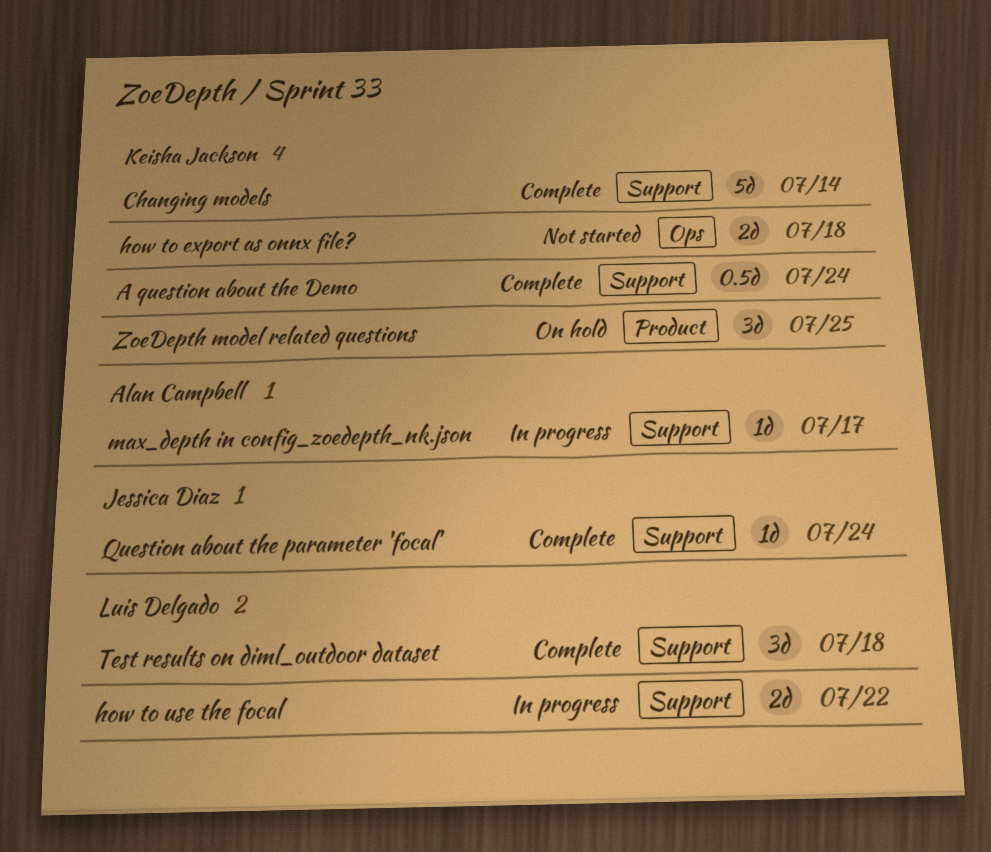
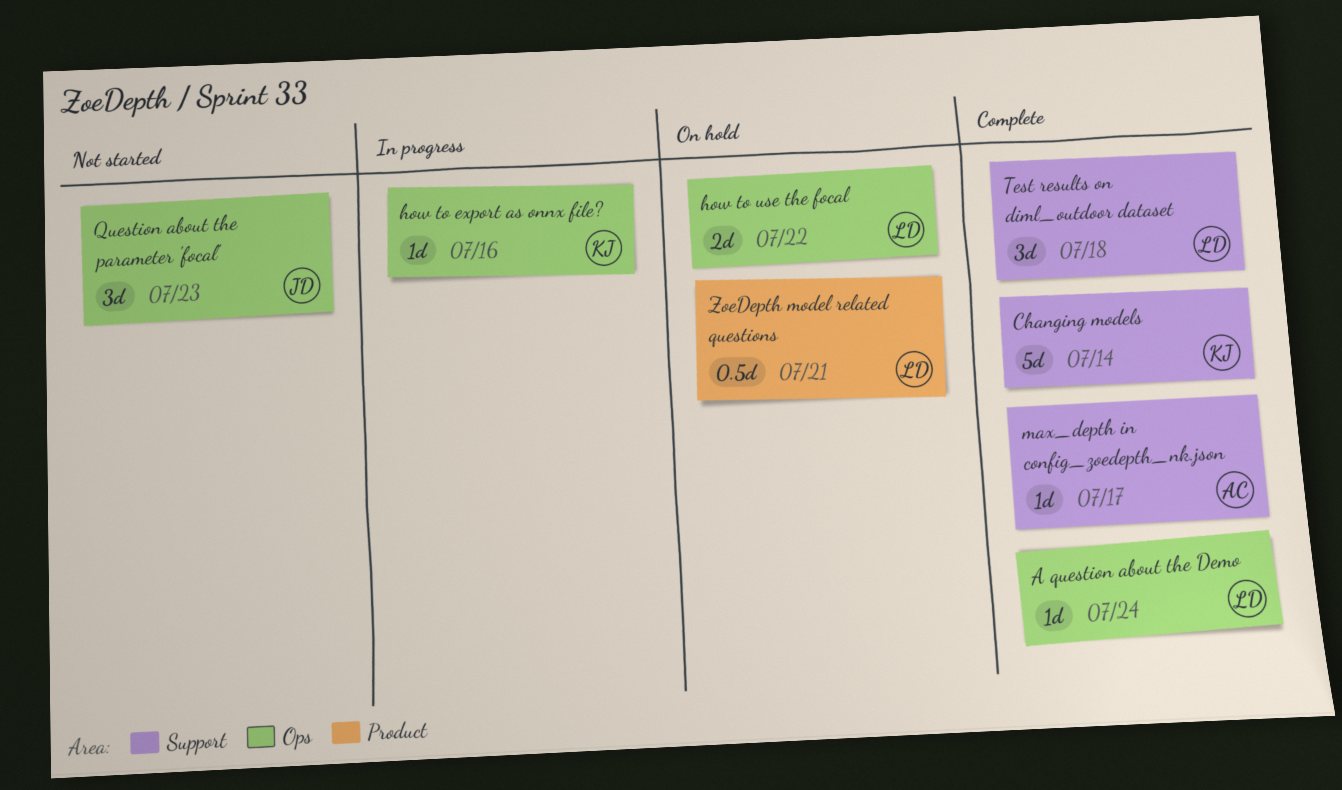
A question about the Demo, owner: Keisha Jackson -> Luis Delgado
A question about the Demo, label: Support -> Ops
A question about the Demo, estimate: 0.5d -> 1d
how to export as onnx file?, status: Not started -> In progress
how to export as onnx file?, estimate: 2d -> 1d
how to export as onnx file?, due: Jul 18 -> Jul 16
how to use the focal, status: In progress -> On hold
how to use the focal, label: Support -> Ops
max_depth in config_zoedepth_nk.json, status: In progress -> Complete
Question about the parameter 'focal', status: Complete -> Not started
Question about the parameter 'focal', label: Support -> Ops
Question about the parameter 'focal', estimate: 1d -> 3d
Question about the parameter 'focal', due: Jul 24 -> Jul 23
ZoeDepth model related questions, owner: Keisha Jackson -> Luis Delgado
ZoeDepth model related questions, estimate: 3d -> 0.5d
ZoeDepth model related questions, due: Jul 25 -> Jul 21

